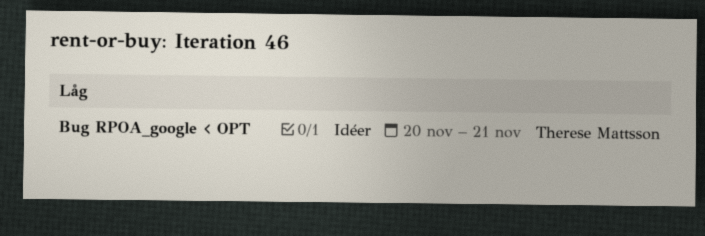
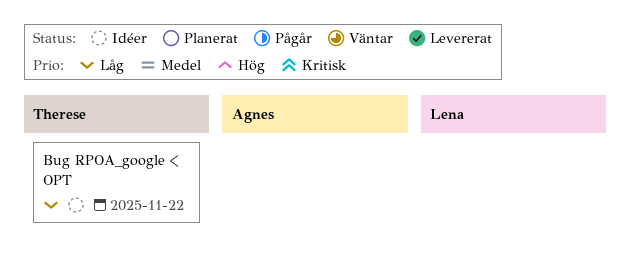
Bug RPOA_google < OPT, due: Nov 21 -> Nov 22

